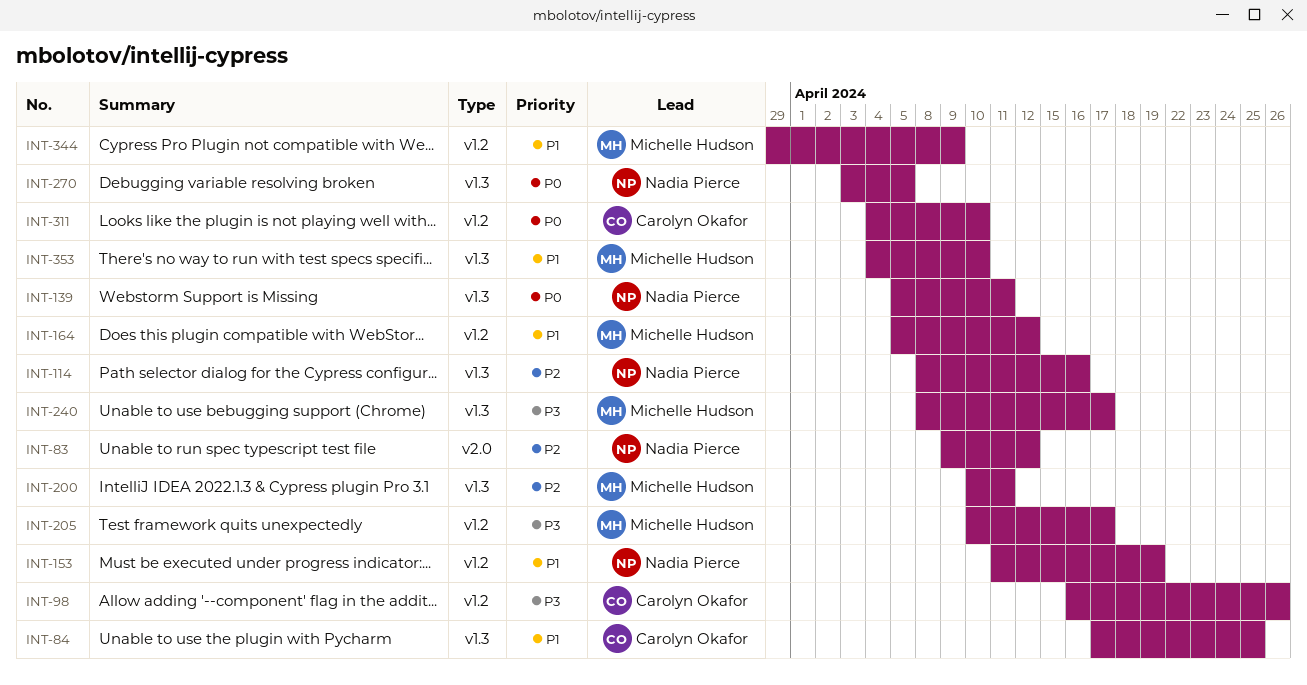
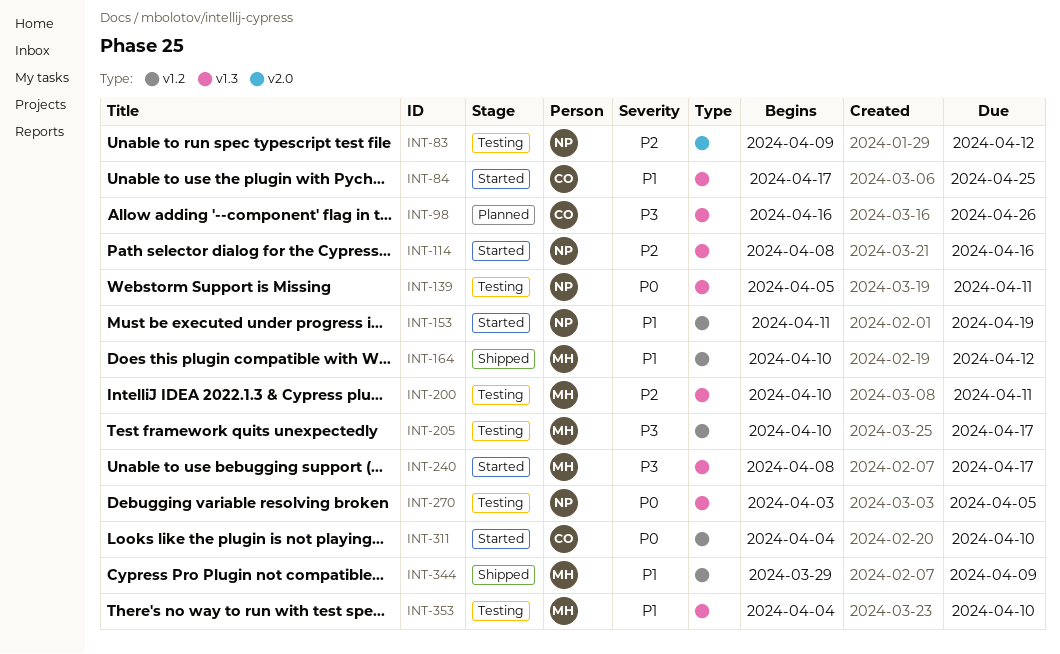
INT-98, label: v1.2 -> v1.3
INT-164, start: Apr 5 -> Apr 10

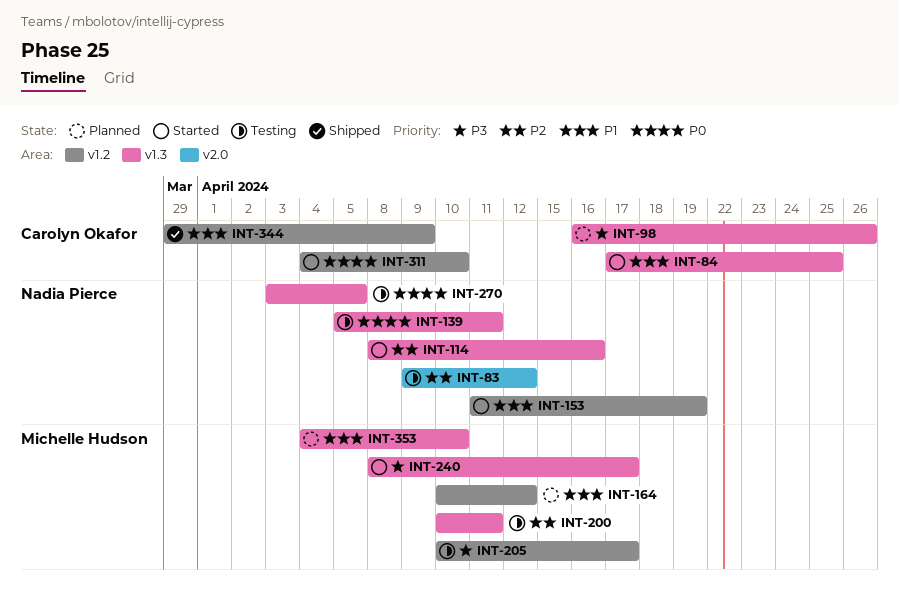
INT-164, status: Shipped -> Planned
INT-344, owner: Michelle Hudson -> Carolyn Okafor
INT-353, status: Testing -> Planned

